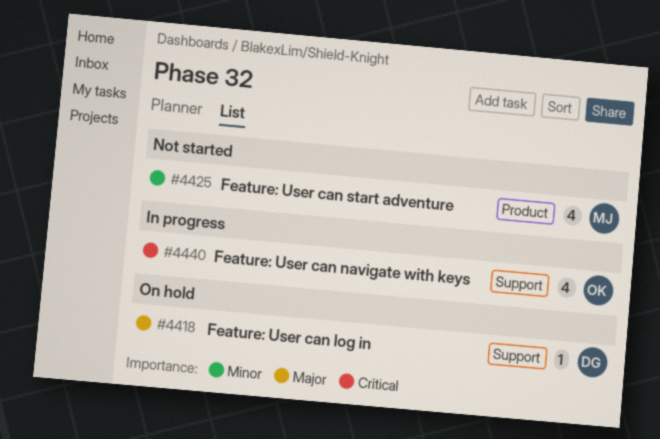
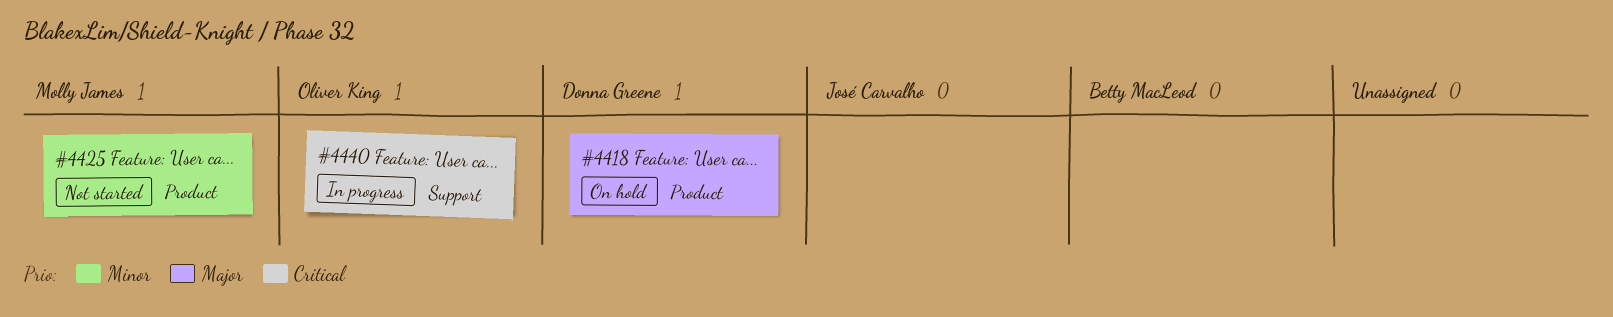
#4418, label: Support -> Product

